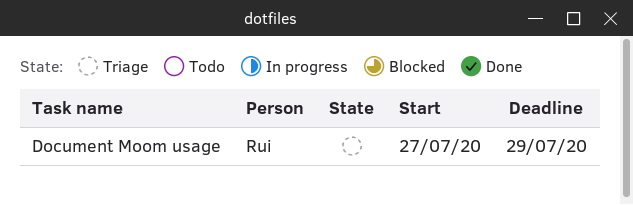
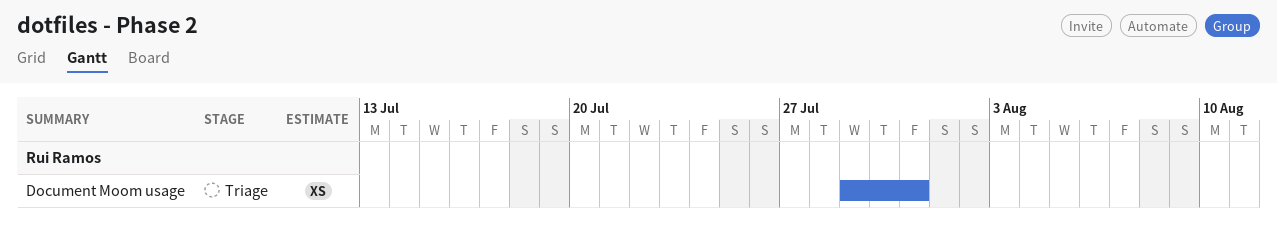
Document Moom usage, start: Jul 27 -> Jul 29
Document Moom usage, due: Jul 29 -> Jul 31

